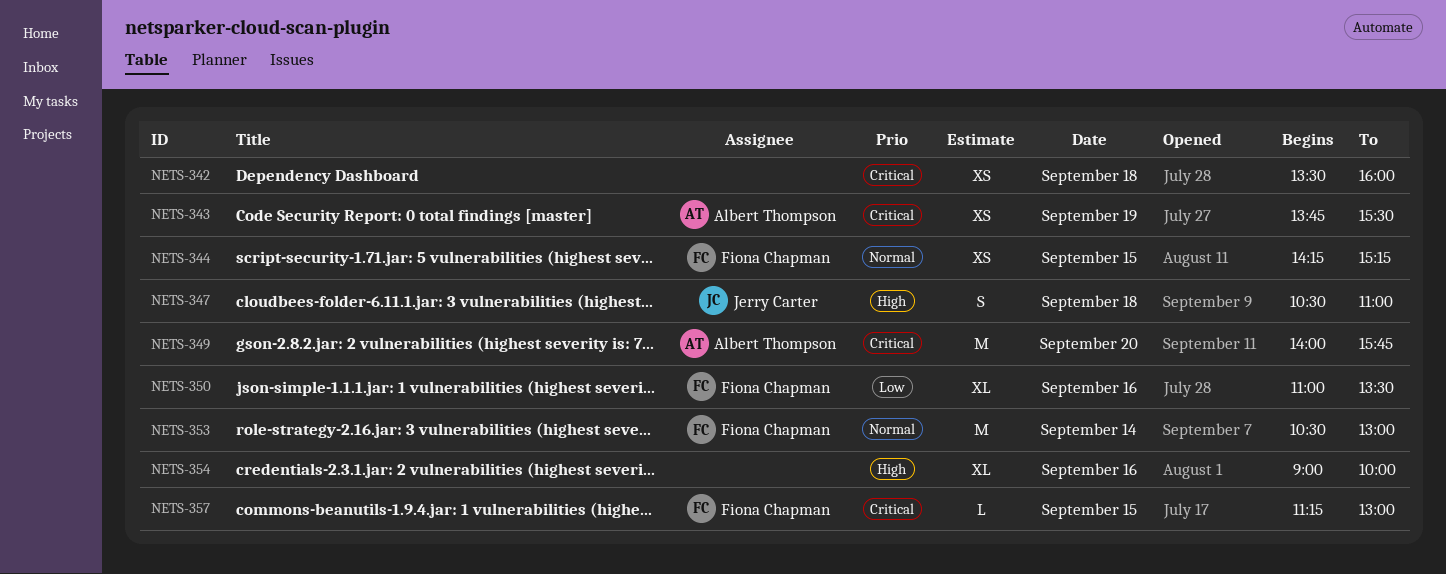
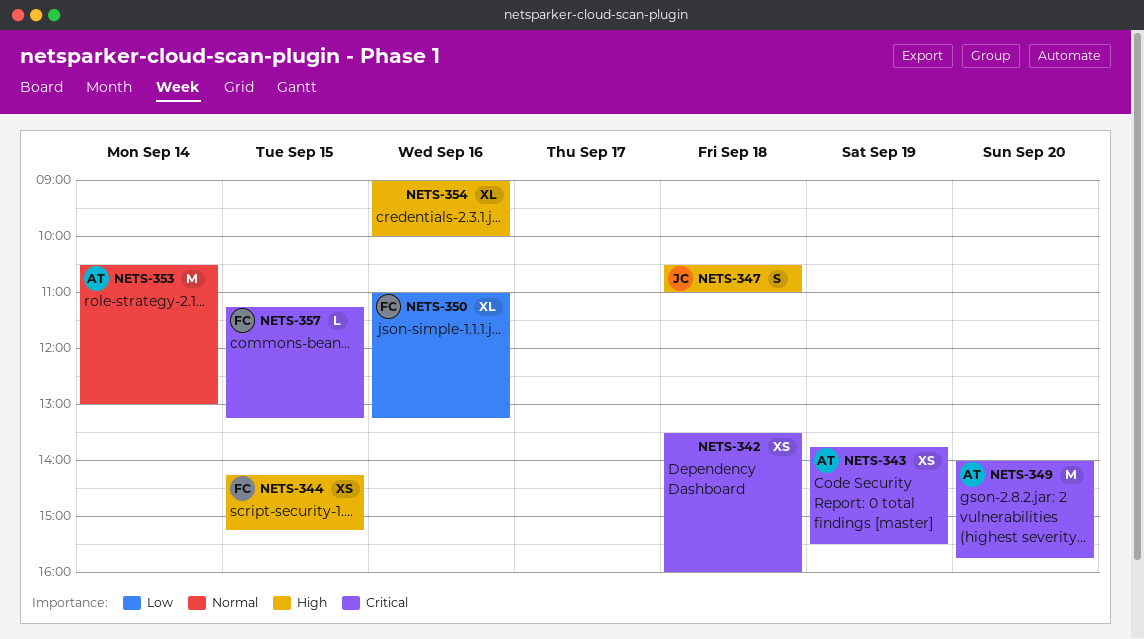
NETS-344, priority: Normal -> High
NETS-350, ends: 13:30 -> 13:15
NETS-353, owner: Fiona Chapman -> Albert Thompson
NETS-357, ends: 13:00 -> 13:15

